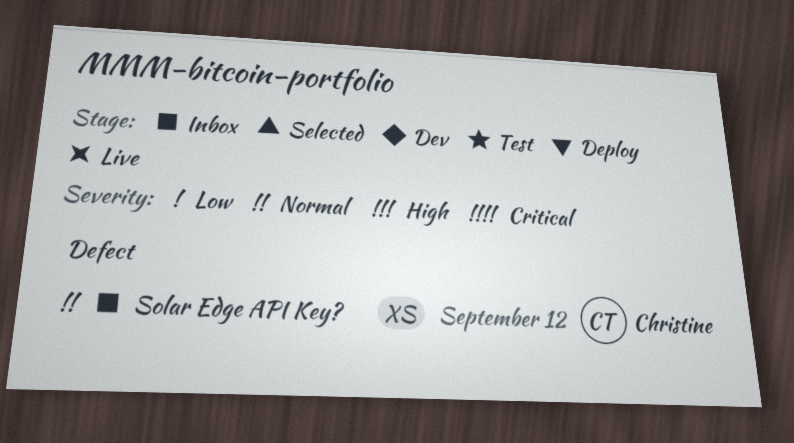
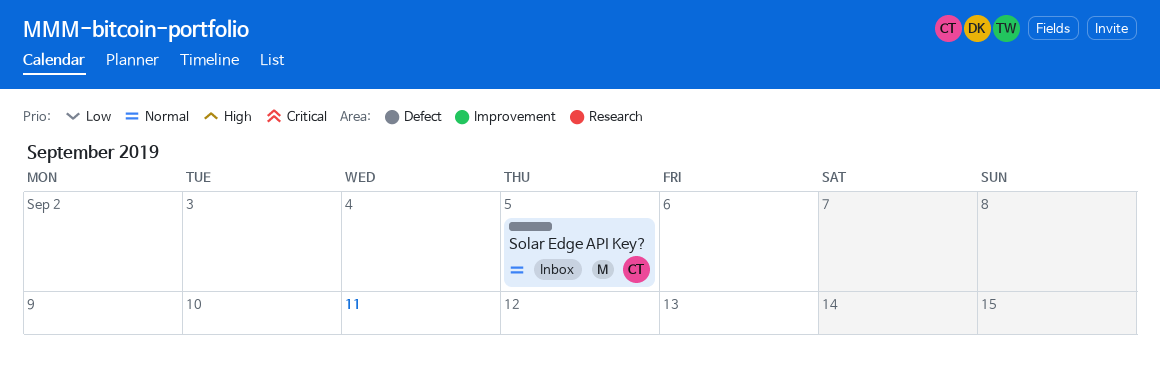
Solar Edge API Key?, estimate: XS -> M
Solar Edge API Key?, due: Sep 12 -> Sep 5

